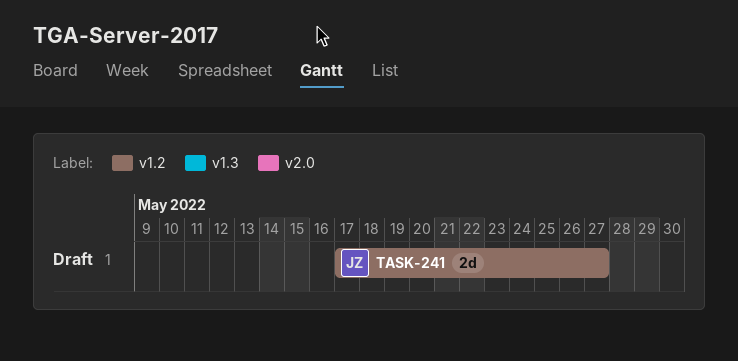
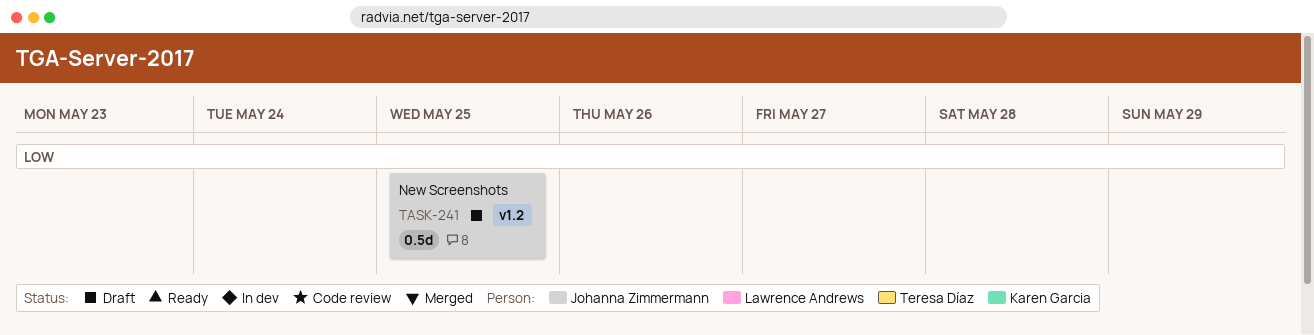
TASK-241, estimate: 2d -> 0.5d
TASK-241, due: May 27 -> May 25

